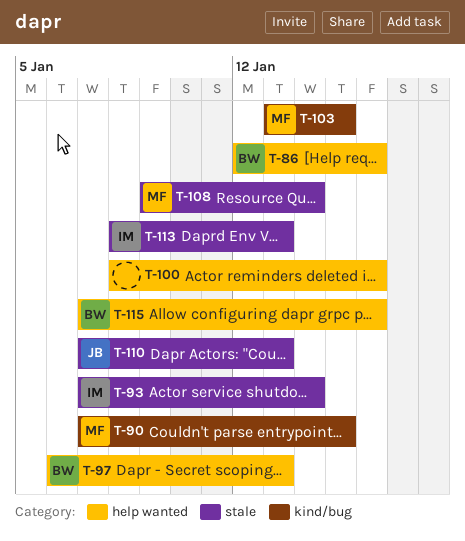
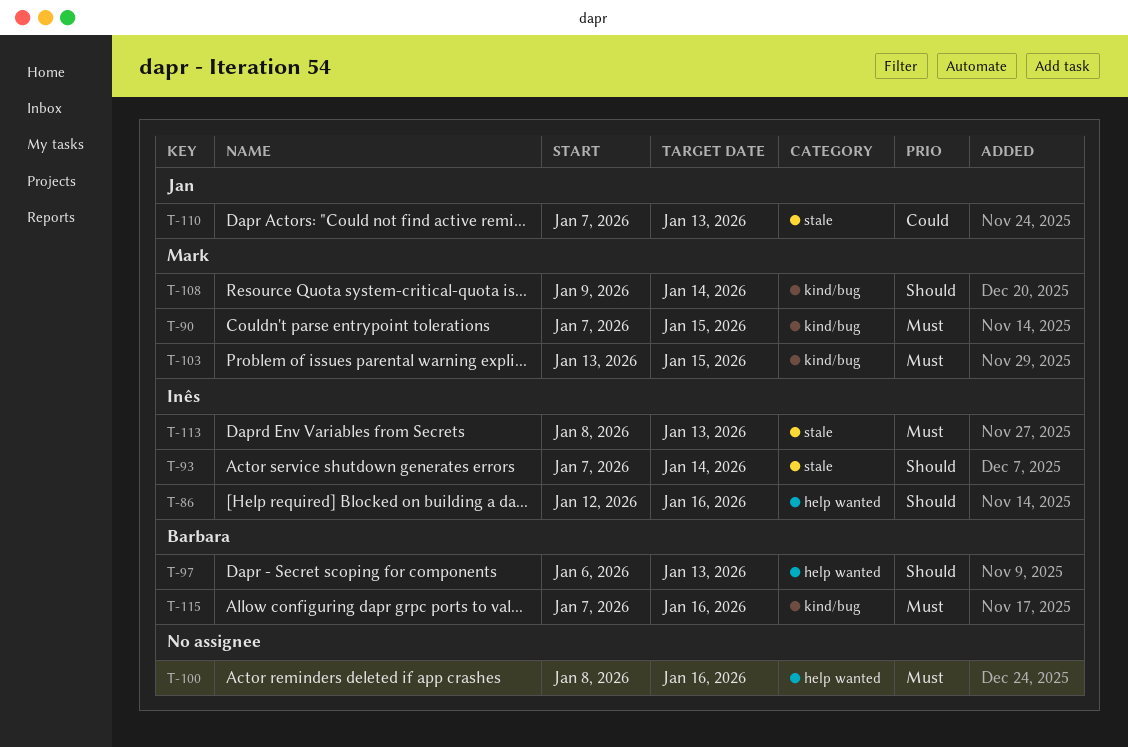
T-86, owner: Barbara -> Inês
T-108, label: stale -> kind/bug
T-115, label: help wanted -> kind/bug

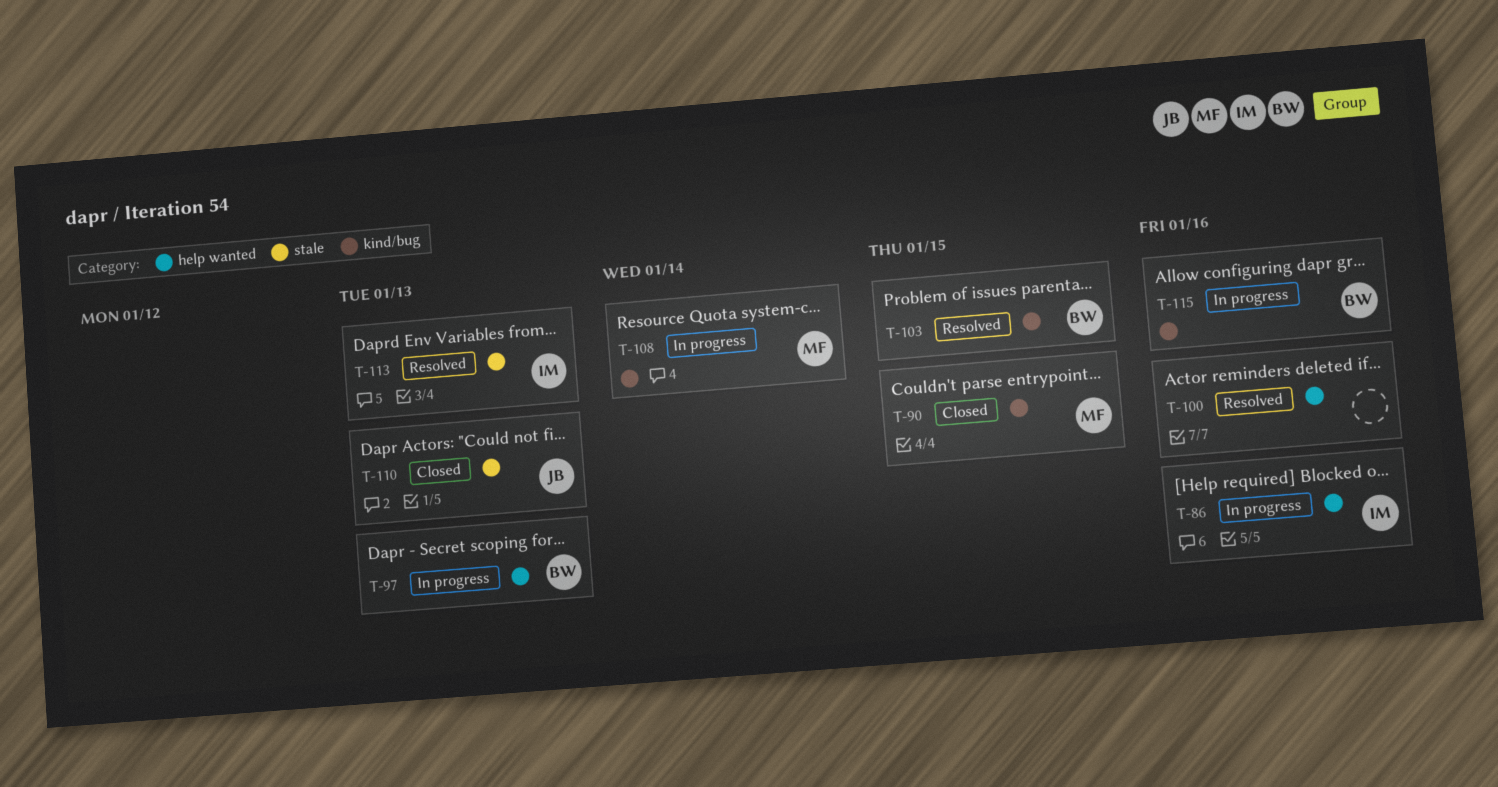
T-93: present -> none
T-103, owner: Mark -> Barbara

